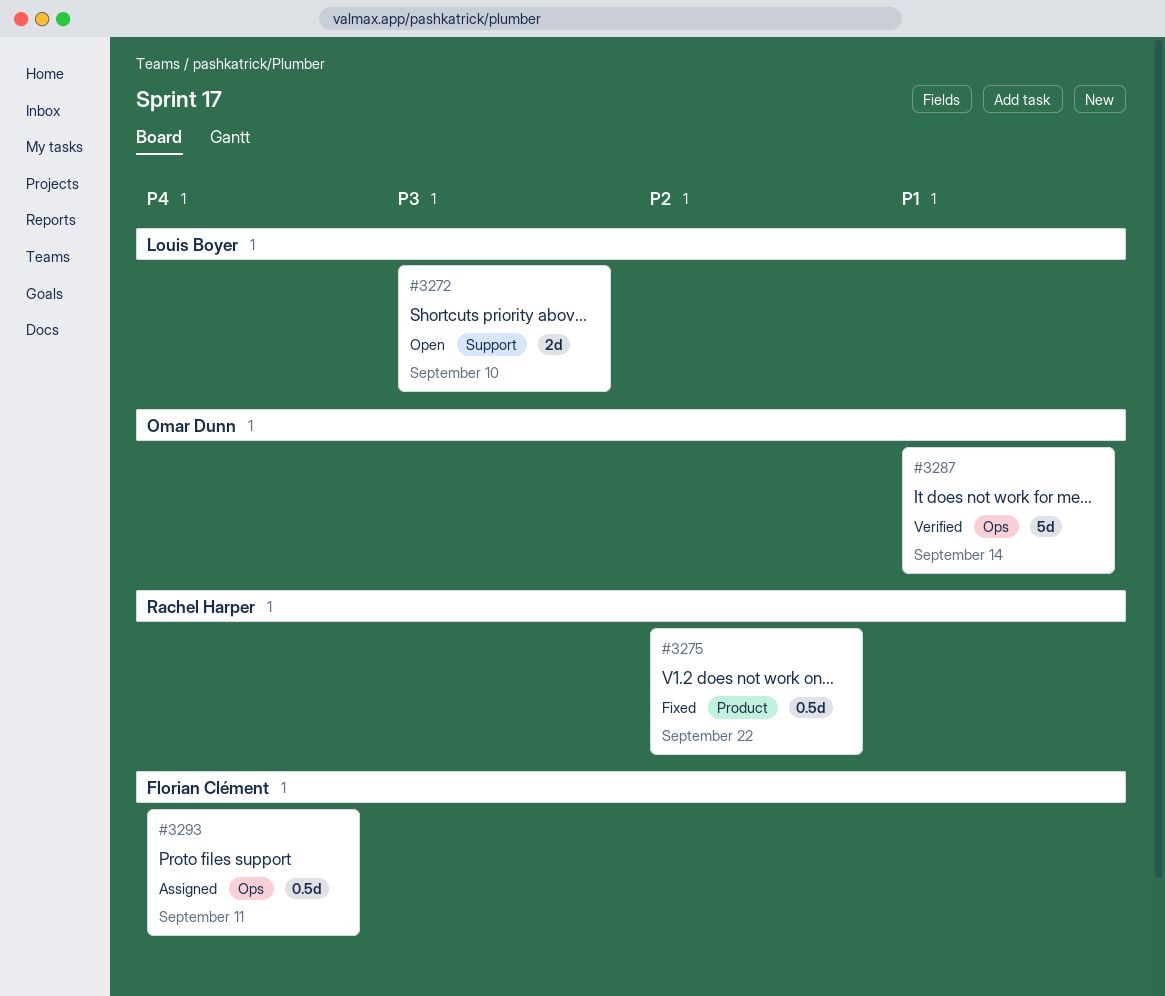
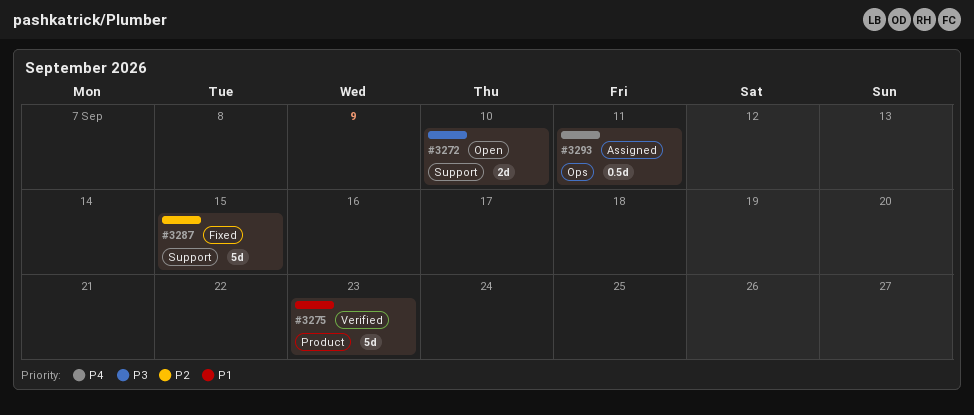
#3275, status: Fixed -> Verified
#3275, priority: P2 -> P1
#3275, estimate: 0.5d -> 5d
#3275, due: Sep 22 -> Sep 23
#3287, status: Verified -> Fixed
#3287, priority: P1 -> P2
#3287, label: Ops -> Support
#3287, due: Sep 14 -> Sep 15

